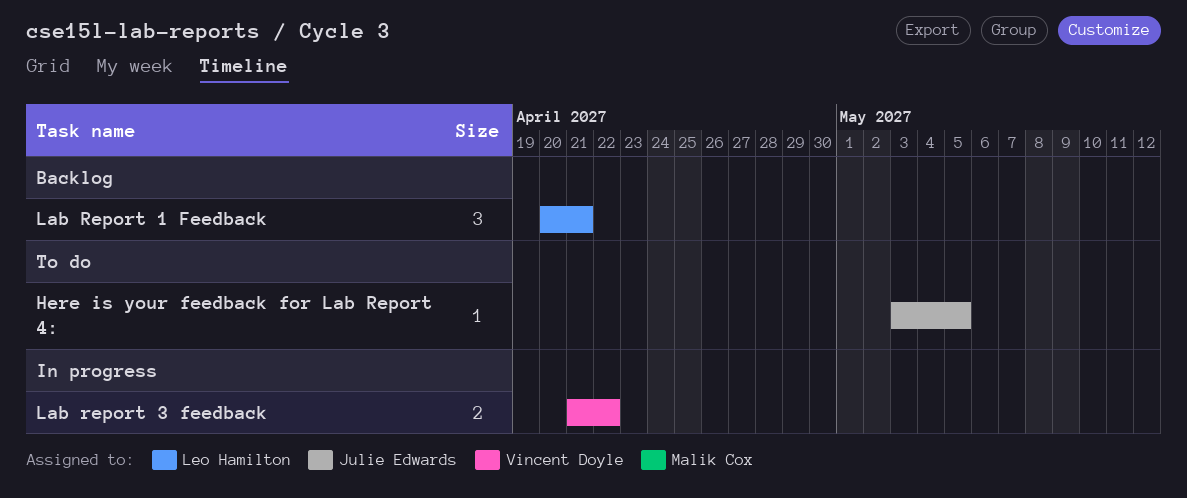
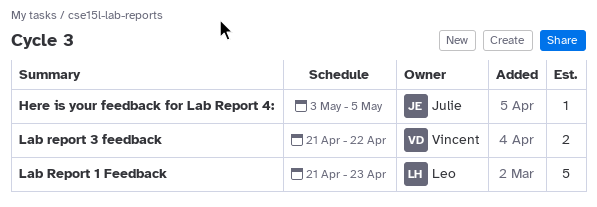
Lab Report 1 Feedback, estimate: 3 -> 5
Lab Report 1 Feedback, start: Apr 20 -> Apr 21
Lab Report 1 Feedback, due: Apr 21 -> Apr 23

